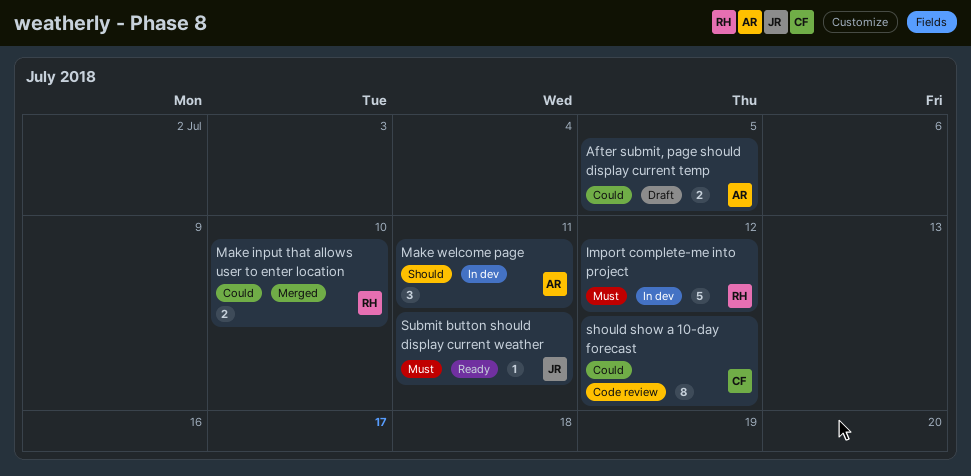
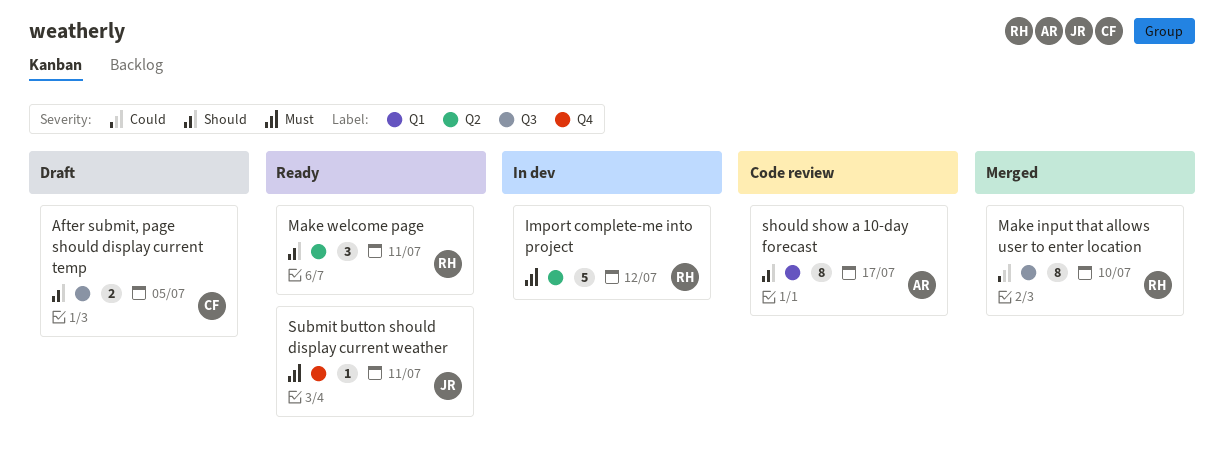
After submit, page should display current temp, owner: AR -> CF
After submit, page should display current temp, priority: Could -> Should
Make input that allows user to enter location, estimate: 2 -> 8
Make welcome page, status: In dev -> Ready
Make welcome page, owner: AR -> RH
should show a 10-day forecast, owner: CF -> AR
should show a 10-day forecast, priority: Could -> Should
should show a 10-day forecast, due: Jul 12 -> Jul 17

